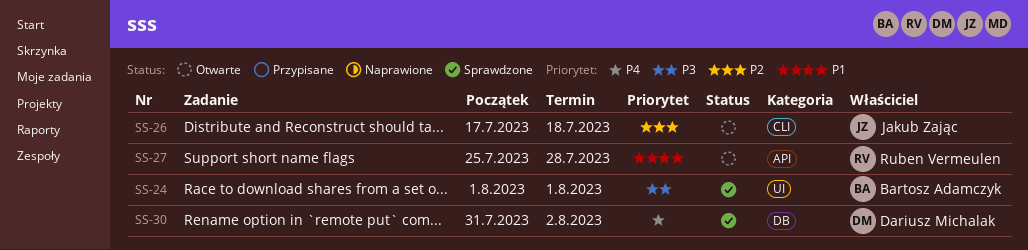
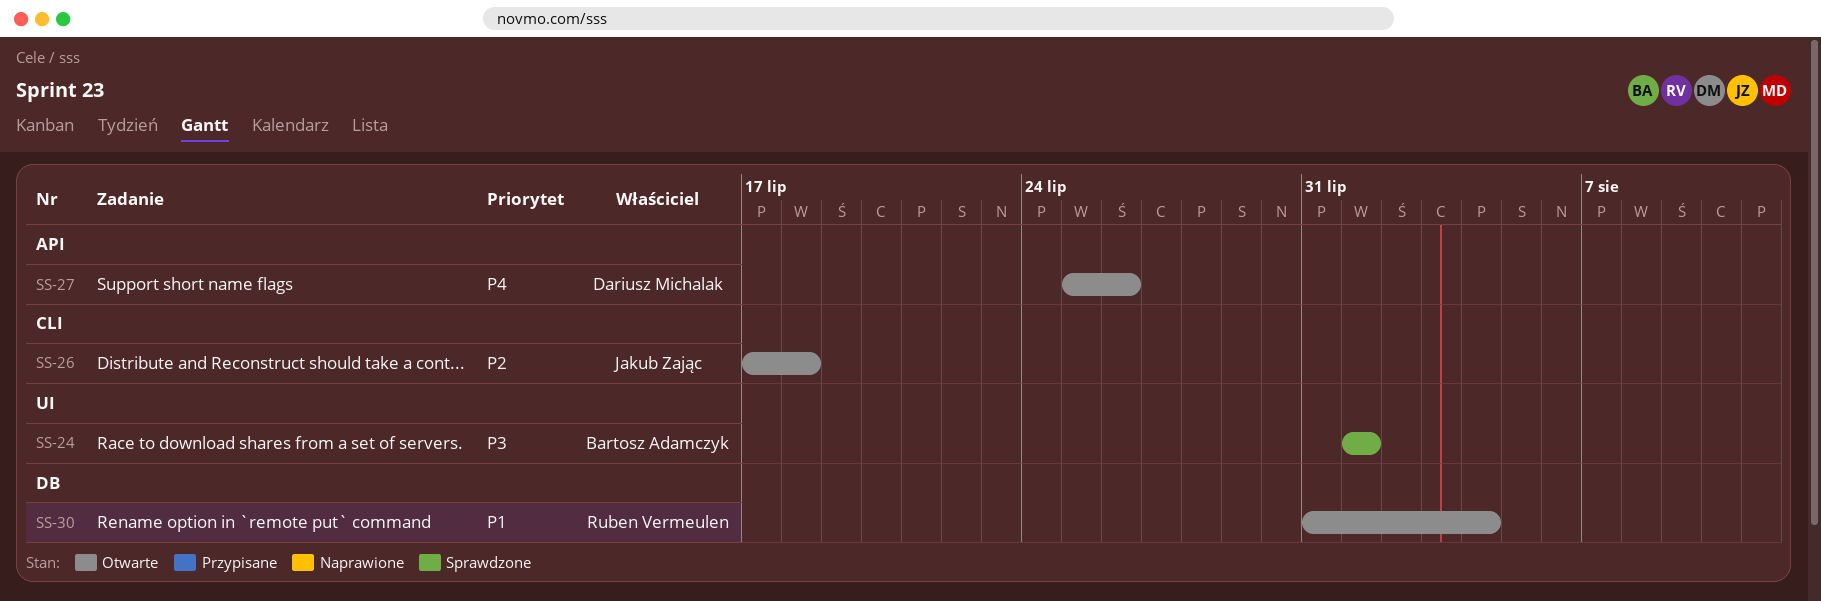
SS-27, owner: Ruben Vermeulen -> Dariusz Michalak
SS-27, priority: P1 -> P4
SS-27, due: Jul 28 -> Jul 26
SS-30, status: Sprawdzone -> Otwarte
SS-30, owner: Dariusz Michalak -> Ruben Vermeulen
SS-30, priority: P4 -> P1
SS-30, due: Aug 2 -> Aug 4

